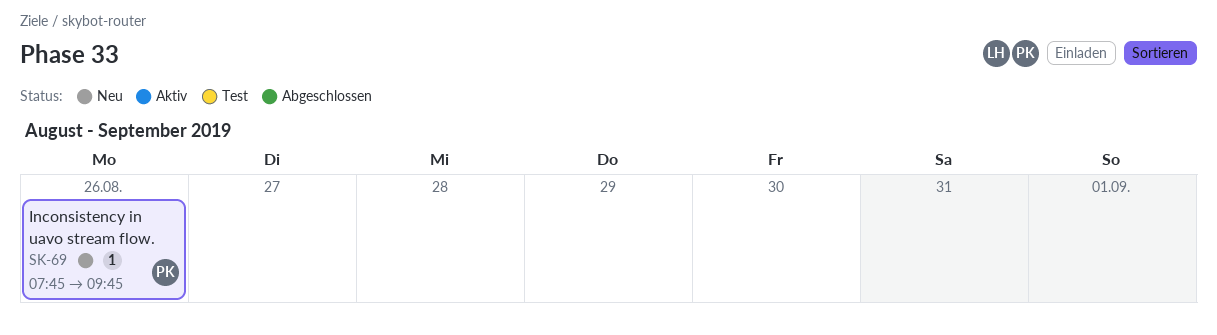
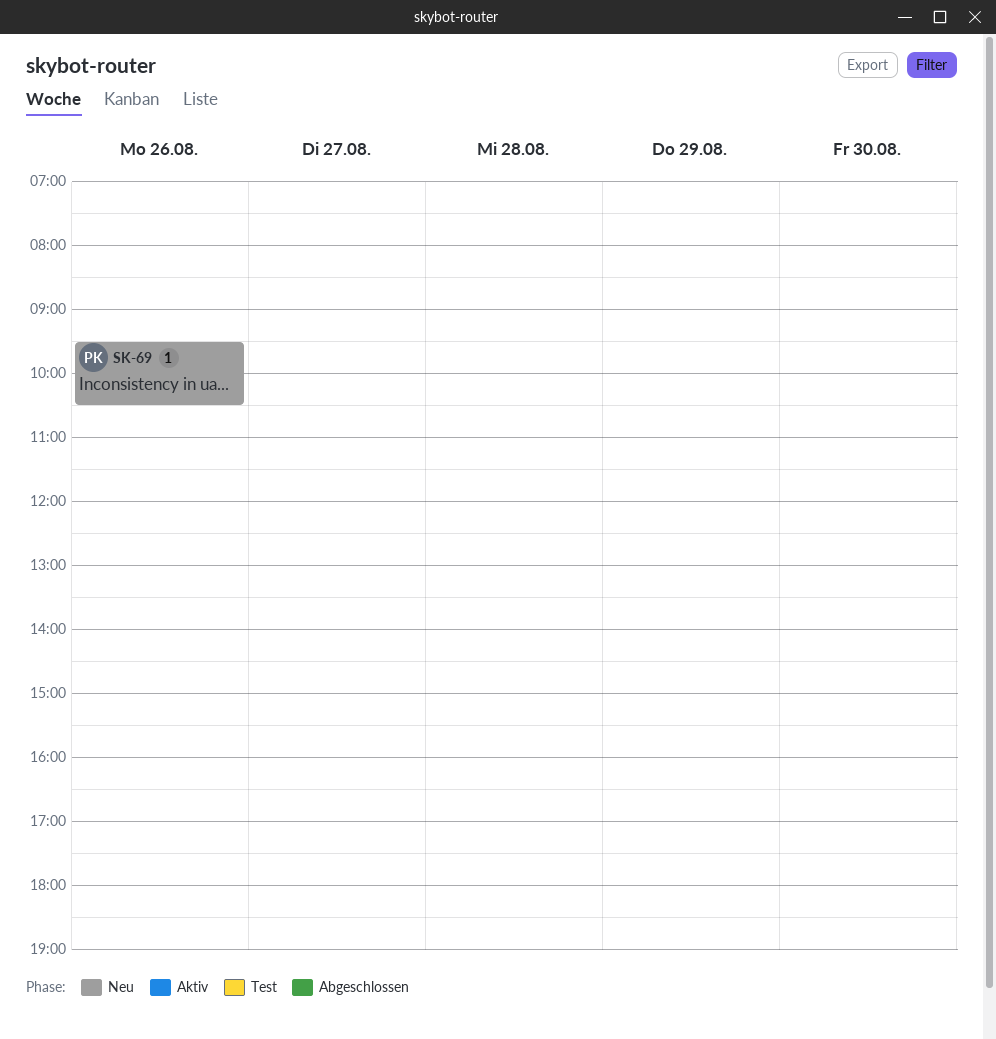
SK-69, begins: 07:45 -> 09:30
SK-69, ends: 09:45 -> 10:30

